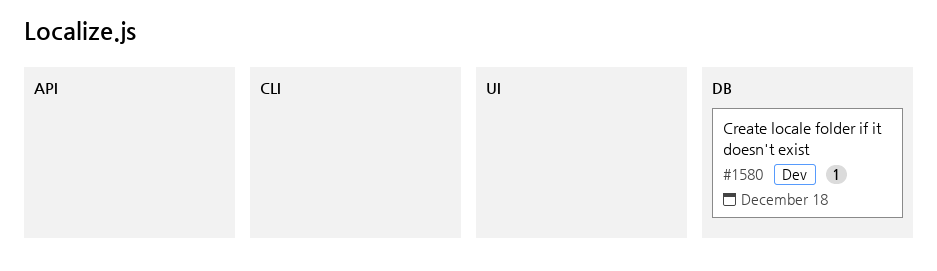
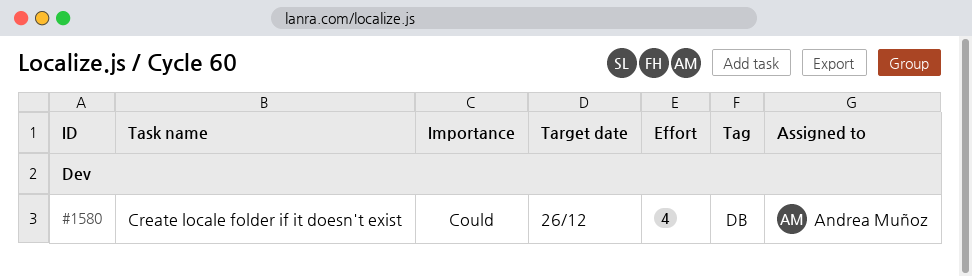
#1580, estimate: 1 -> 4
#1580, due: Dec 18 -> Dec 26

